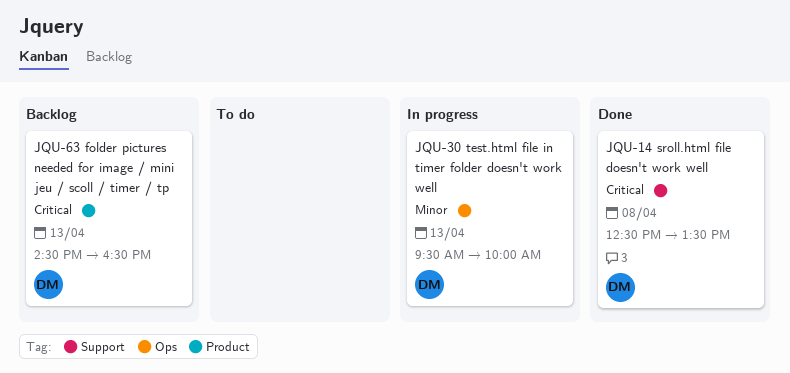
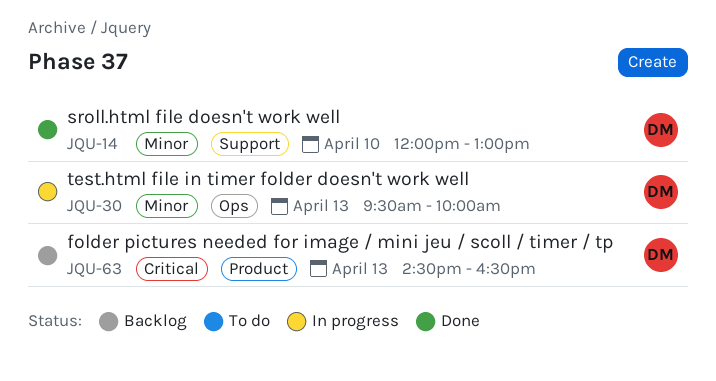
JQU-14, priority: Critical -> Minor
JQU-14, day: Apr 8 -> Apr 10
JQU-14, begins: 12:30 -> 12:00
JQU-14, ends: 13:30 -> 13:00

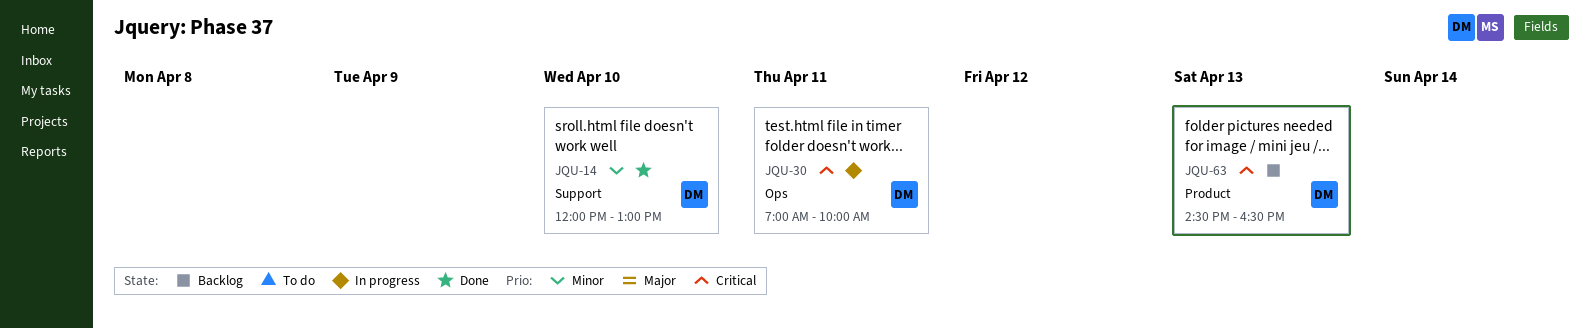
JQU-30, priority: Minor -> Critical
JQU-30, day: Apr 13 -> Apr 11
JQU-30, begins: 09:30 -> 07:00

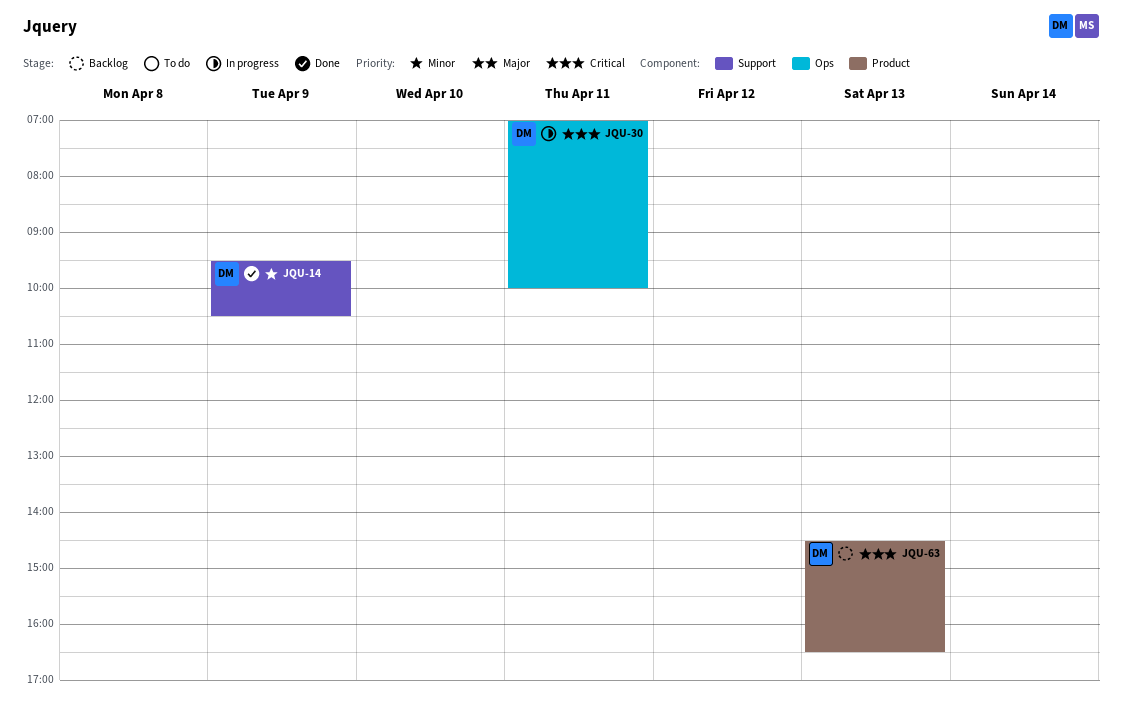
JQU-14, day: Apr 10 -> Apr 9
JQU-14, begins: 12:00 -> 09:30
JQU-14, ends: 13:00 -> 10:30

